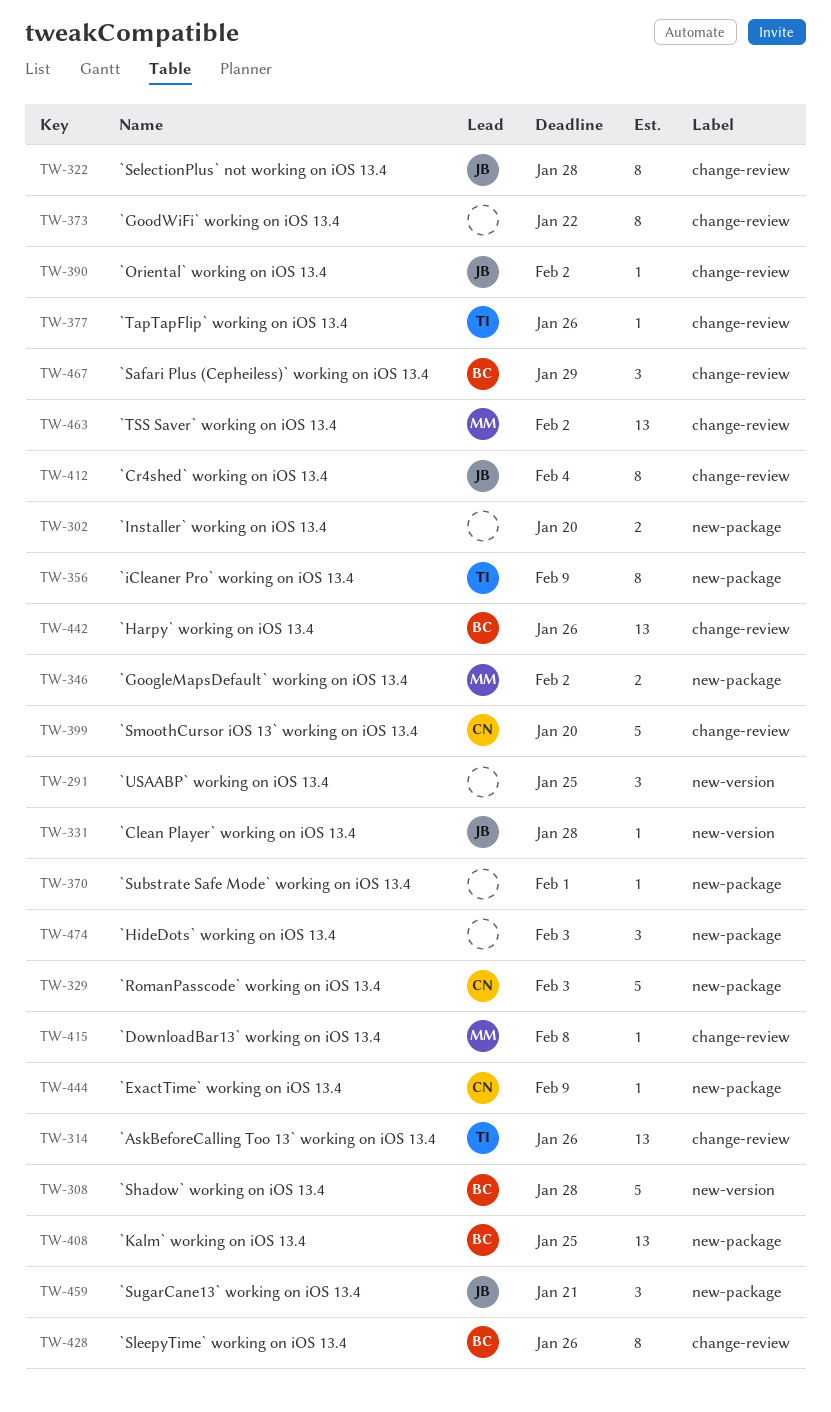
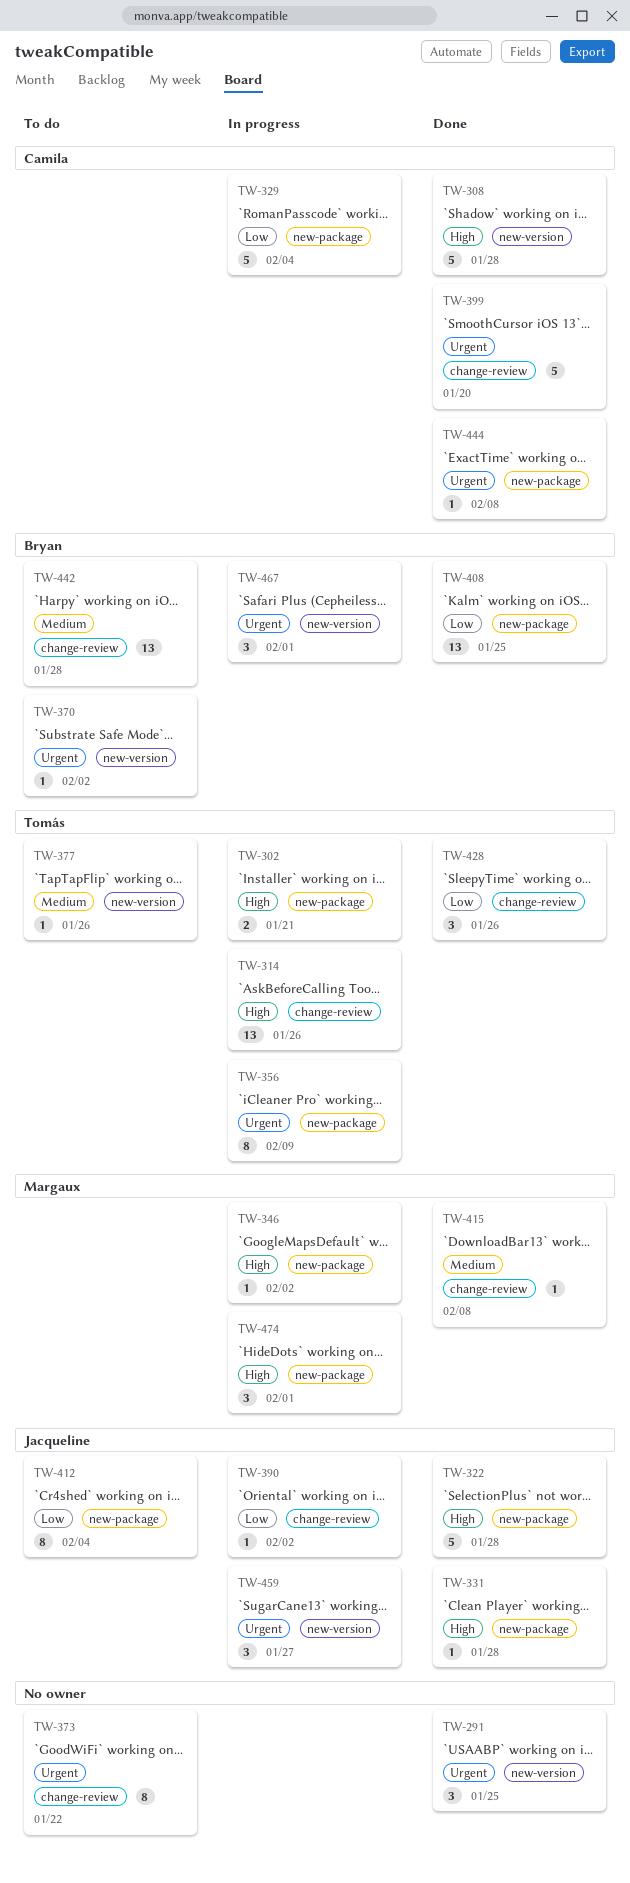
TW-302, owner: none -> Tomás
TW-302, due: Jan 20 -> Jan 21
TW-308, owner: Bryan -> Camila
TW-322, label: change-review -> new-package
TW-322, estimate: 8 -> 5
TW-329, due: Feb 3 -> Feb 4
TW-331, label: new-version -> new-package
TW-346, estimate: 2 -> 1
TW-370, owner: none -> Bryan
TW-370, label: new-package -> new-version
TW-370, due: Feb 1 -> Feb 2
TW-377, label: change-review -> new-version
TW-412, label: change-review -> new-package
TW-428, owner: Bryan -> Tomás
TW-428, estimate: 8 -> 3
TW-442, due: Jan 26 -> Jan 28
TW-444, due: Feb 9 -> Feb 8
TW-459, label: new-package -> new-version
TW-459, due: Jan 21 -> Jan 27
TW-463: present -> none
TW-467, label: change-review -> new-version
TW-467, due: Jan 29 -> Feb 1
TW-474, owner: none -> Margaux
TW-474, due: Feb 3 -> Feb 1

